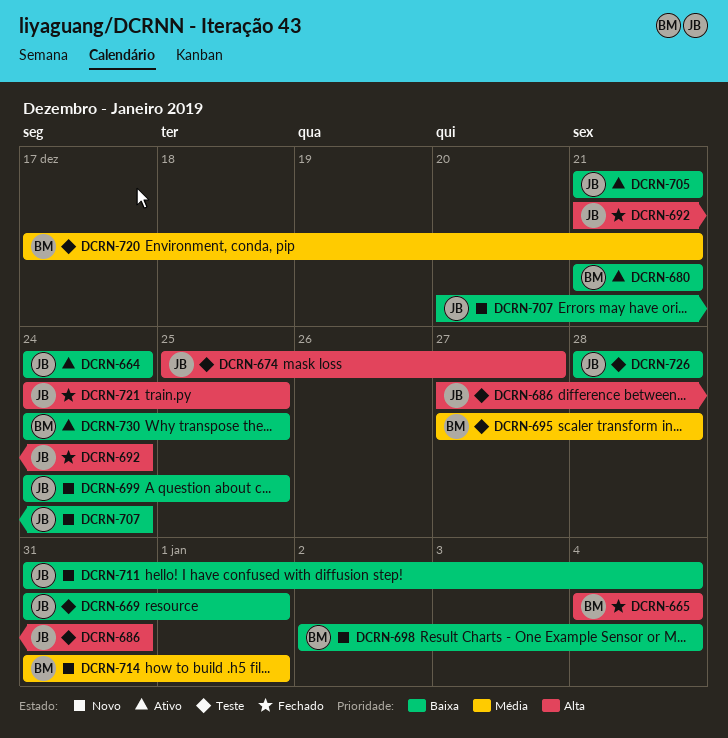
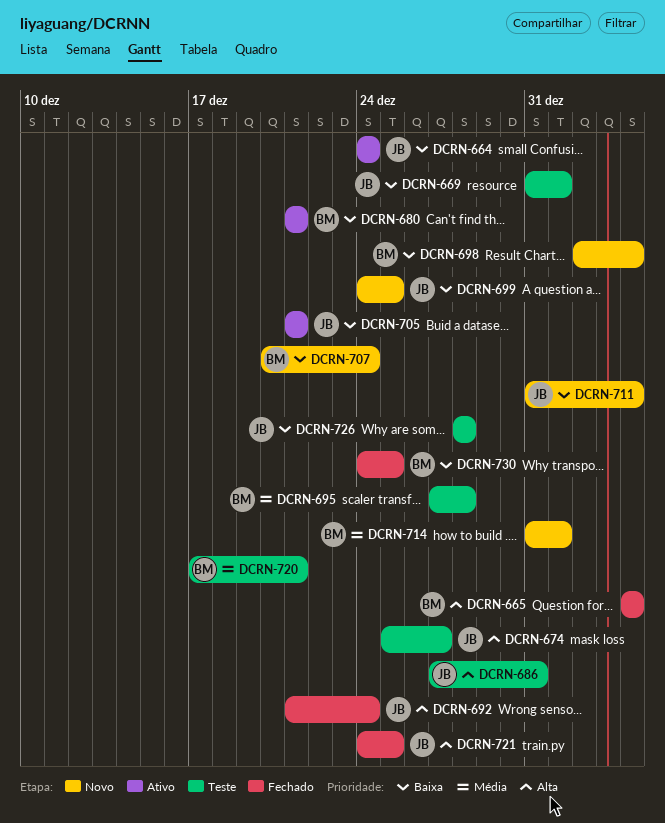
DCRN-707, owner: JB -> BM
DCRN-730, status: Ativo -> Fechado

